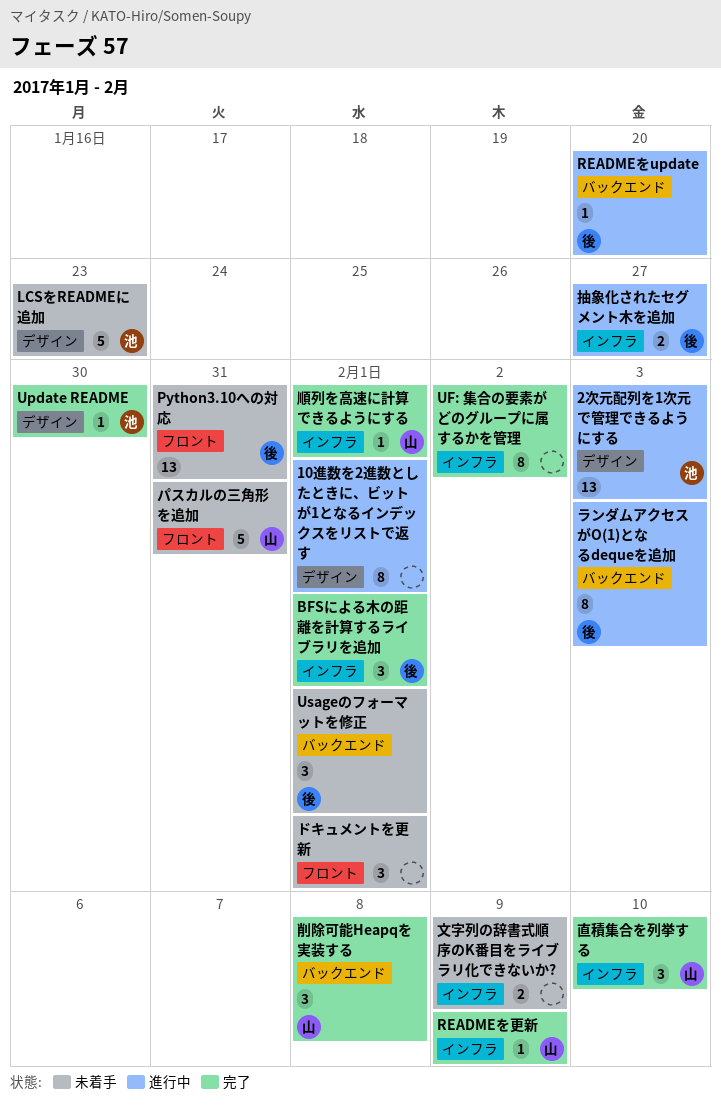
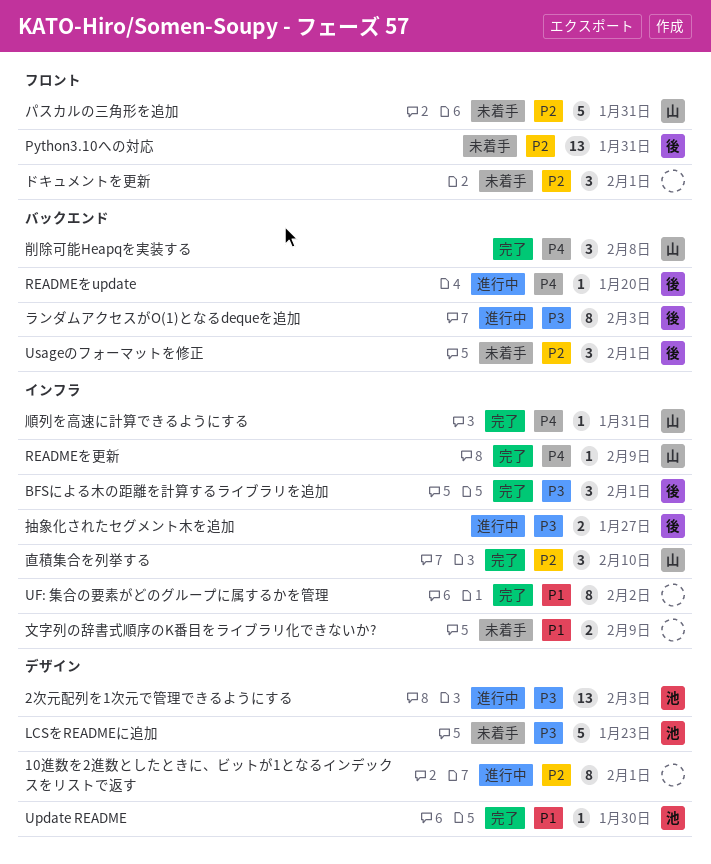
順列を高速に計算できるようにする, due: Feb 1 -> Jan 31

